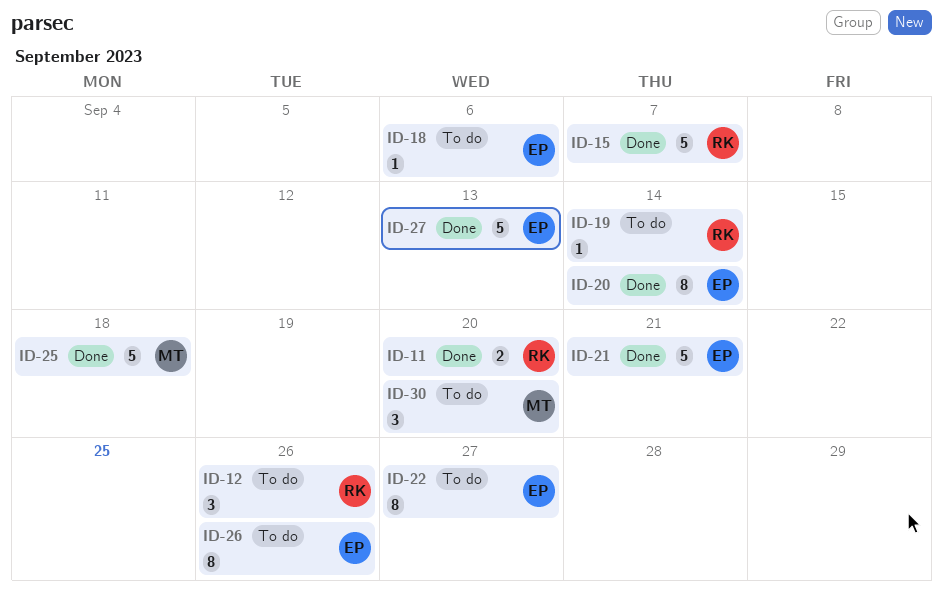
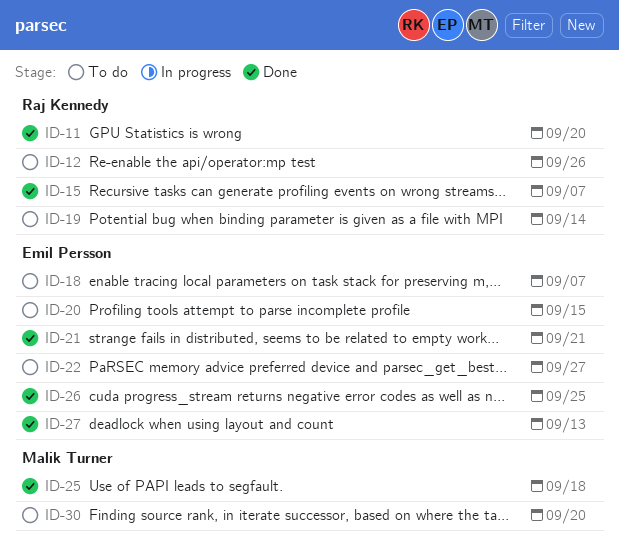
ID-18, due: Sep 6 -> Sep 7
ID-20, status: Done -> To do
ID-20, due: Sep 14 -> Sep 15
ID-26, status: To do -> Done
ID-26, due: Sep 26 -> Sep 25

